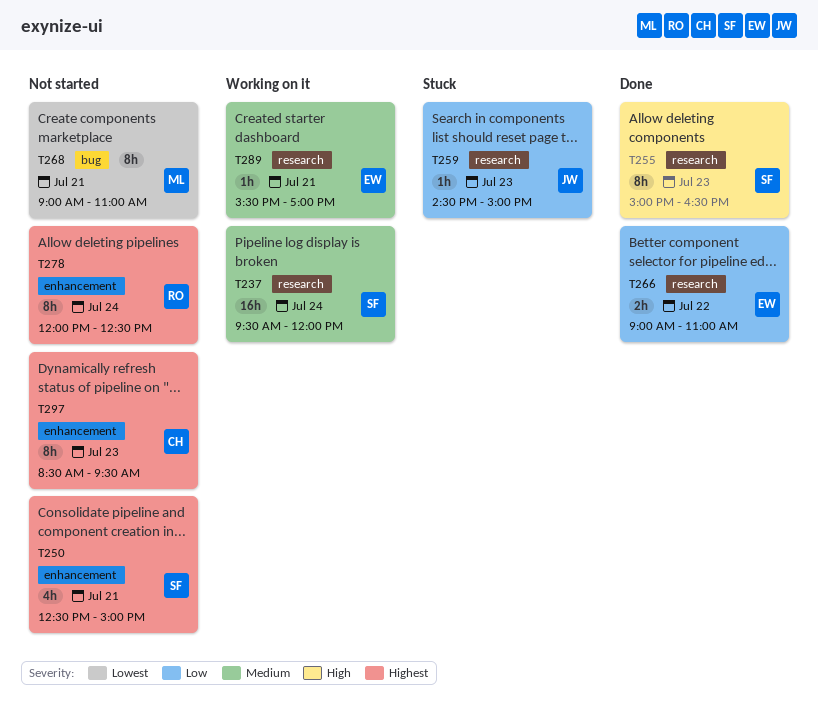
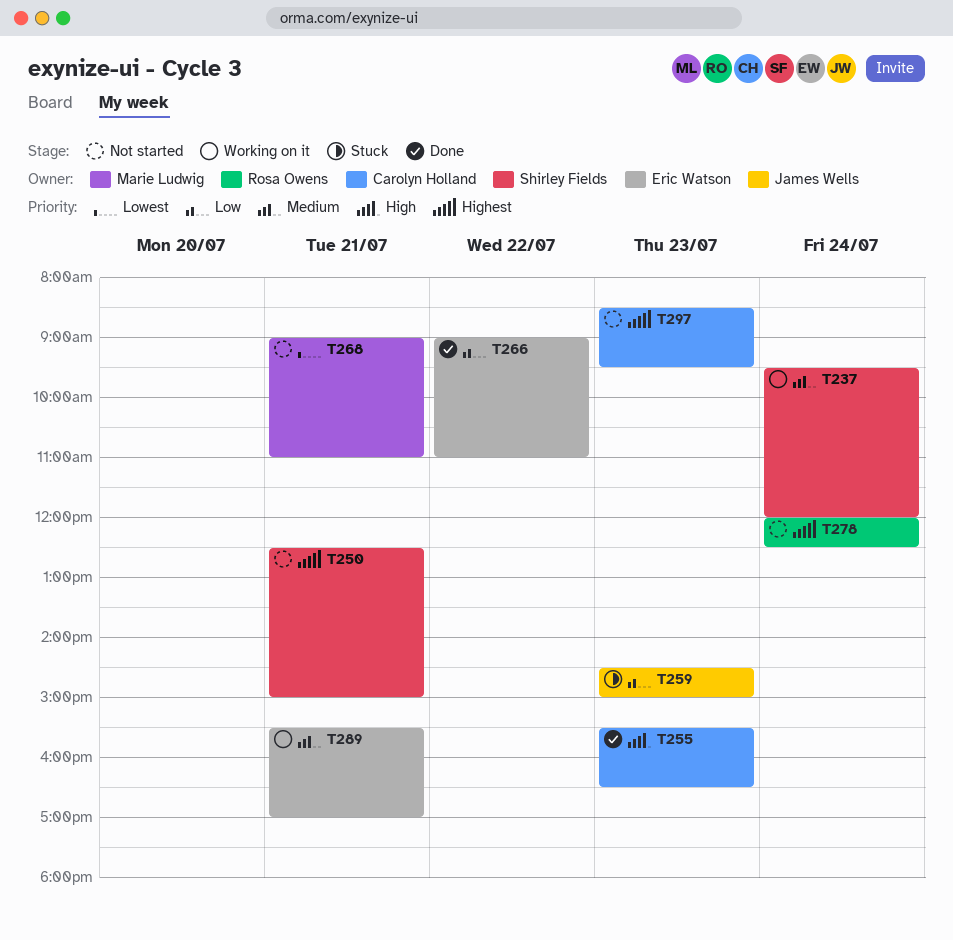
T255, owner: Shirley Fields -> Carolyn Holland
T255, begins: 15:00 -> 15:30

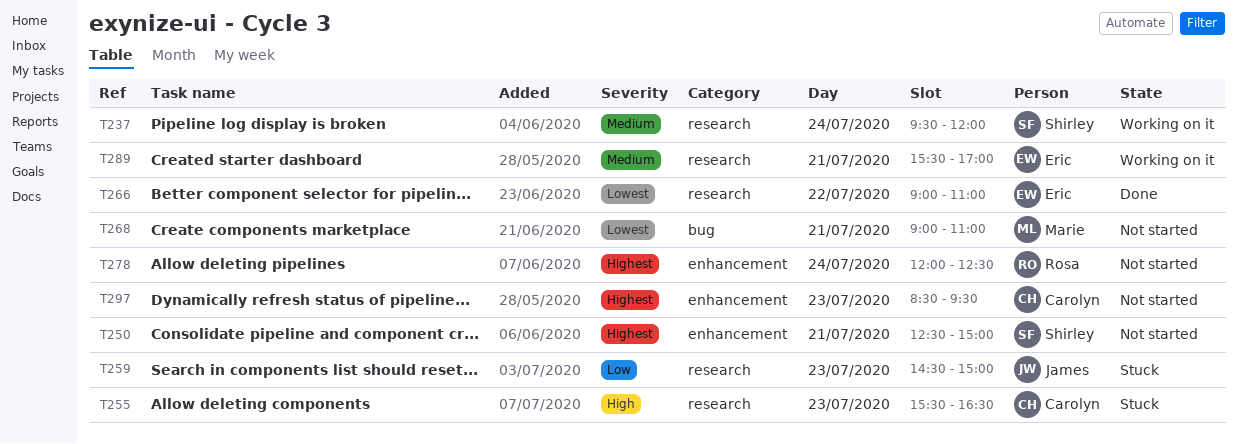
T255, status: Done -> Stuck
T266, priority: Low -> Lowest

